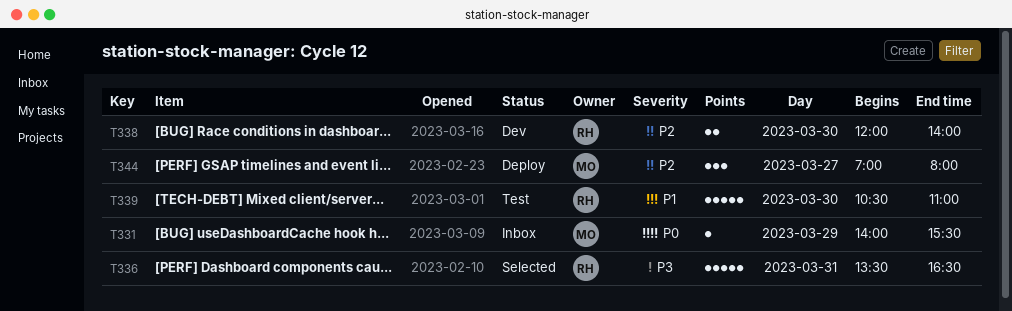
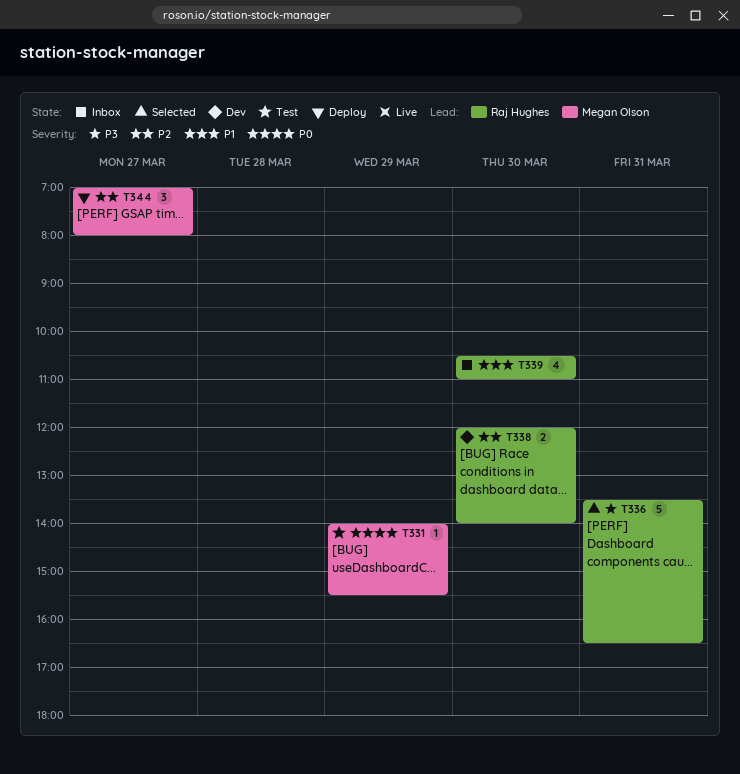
T331, status: Inbox -> Test
T339, status: Test -> Inbox
T339, estimate: 5 -> 4

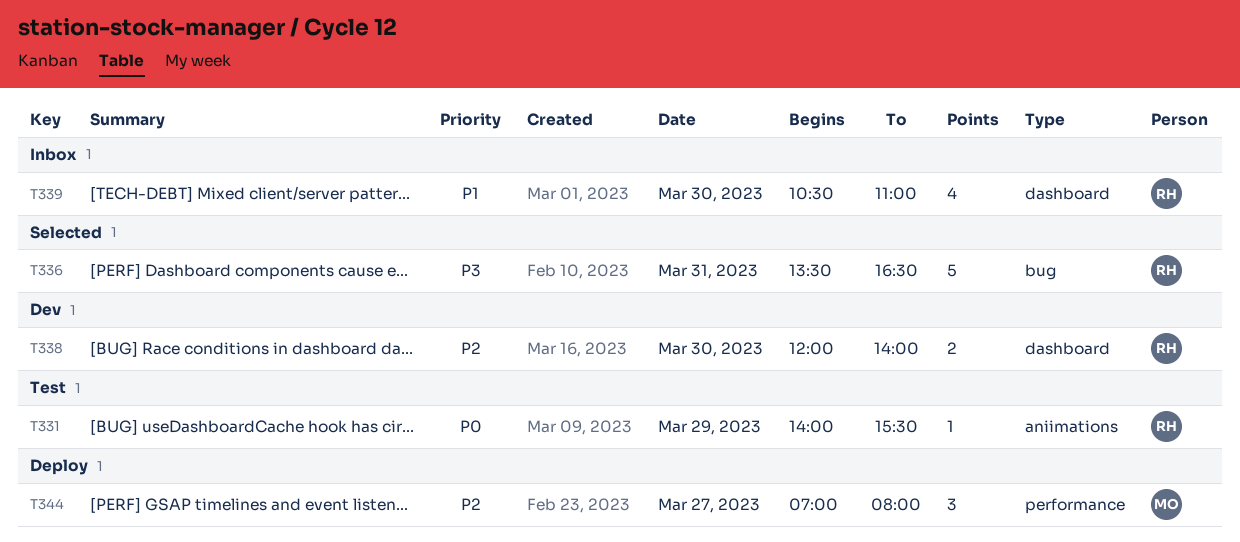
T331, owner: Megan Olson -> Raj Hughes

